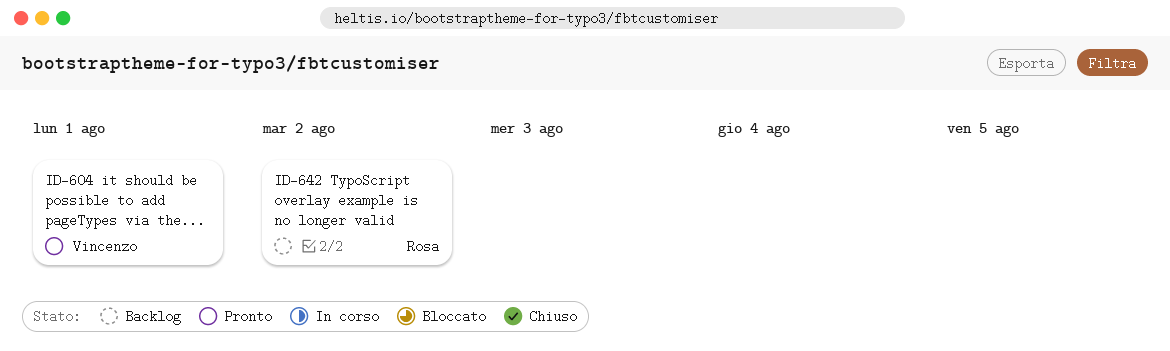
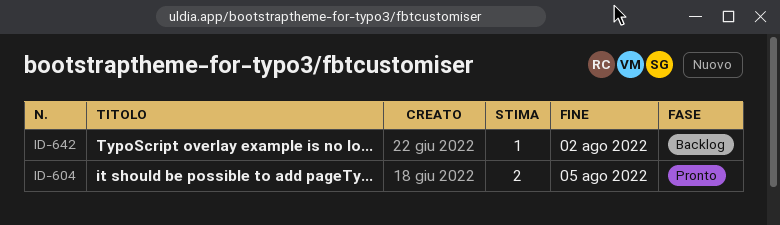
ID-604, due: Aug 1 -> Aug 5

